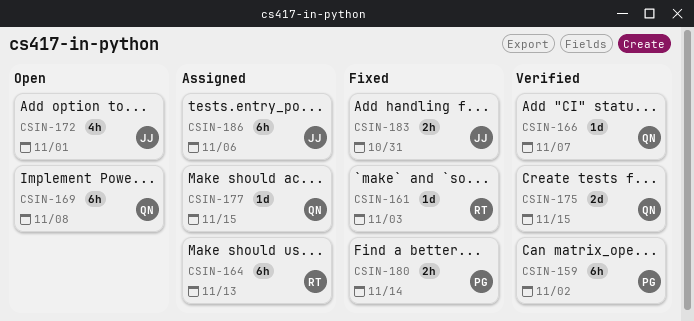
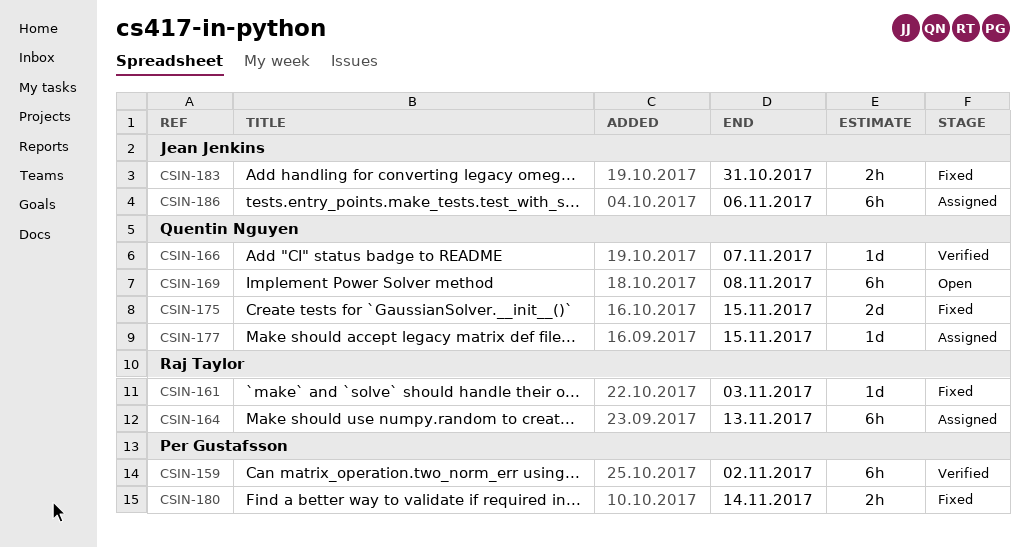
CSIN-172: present -> none
CSIN-175, status: Verified -> Fixed

